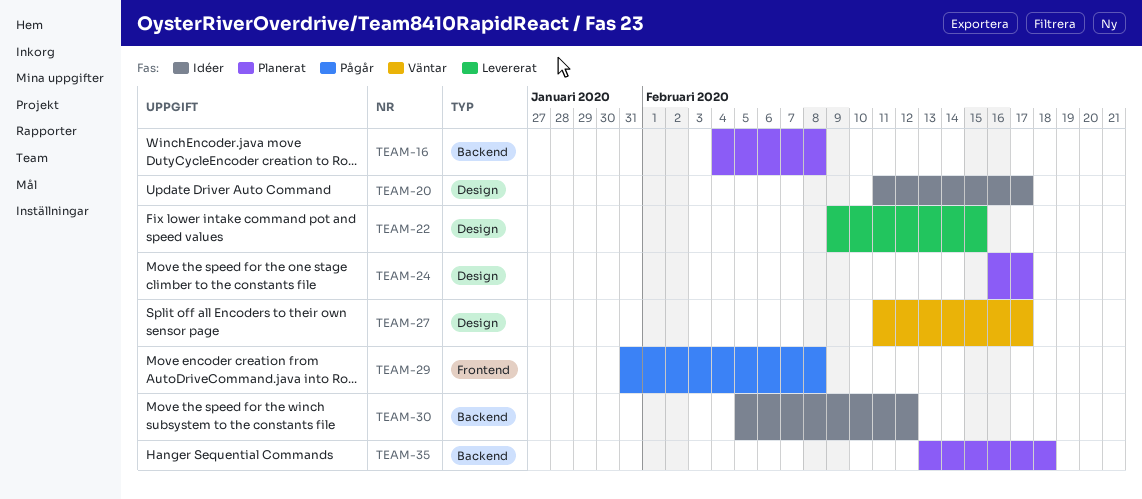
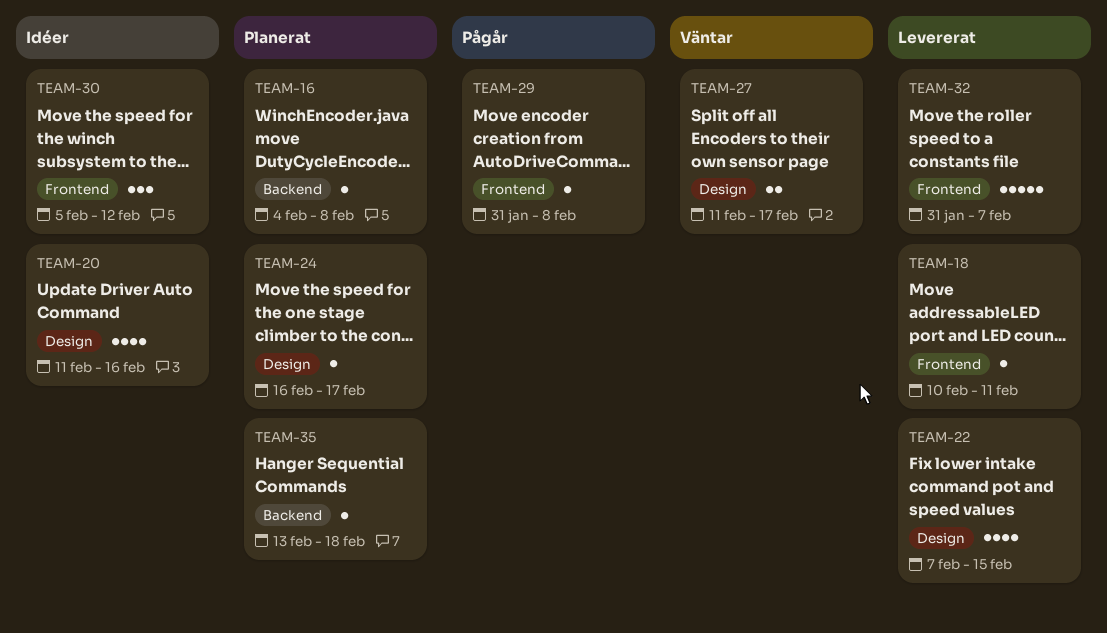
TEAM-18: none -> present
TEAM-20, due: Feb 17 -> Feb 16
TEAM-22, start: Feb 9 -> Feb 7
TEAM-30, label: Backend -> Frontend
TEAM-32: none -> present

